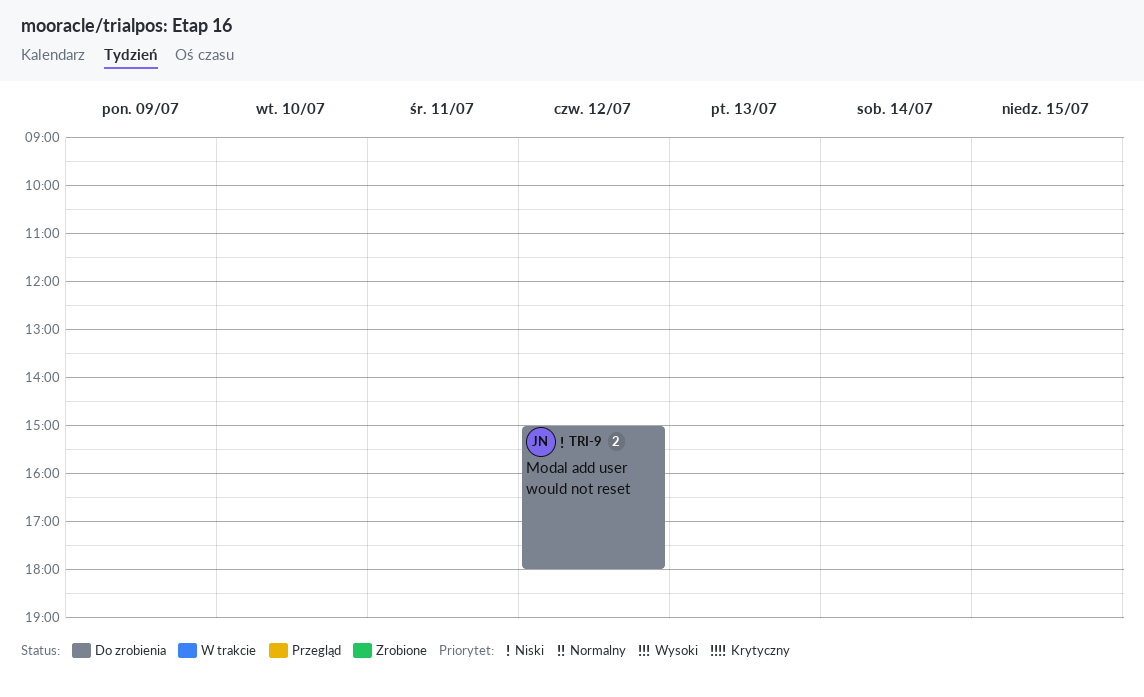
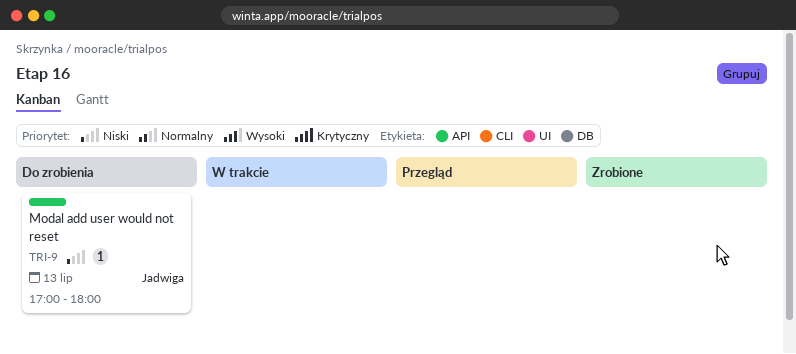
TRI-9, estimate: 2 -> 1
TRI-9, day: Jul 12 -> Jul 13
TRI-9, begins: 15:00 -> 17:00

